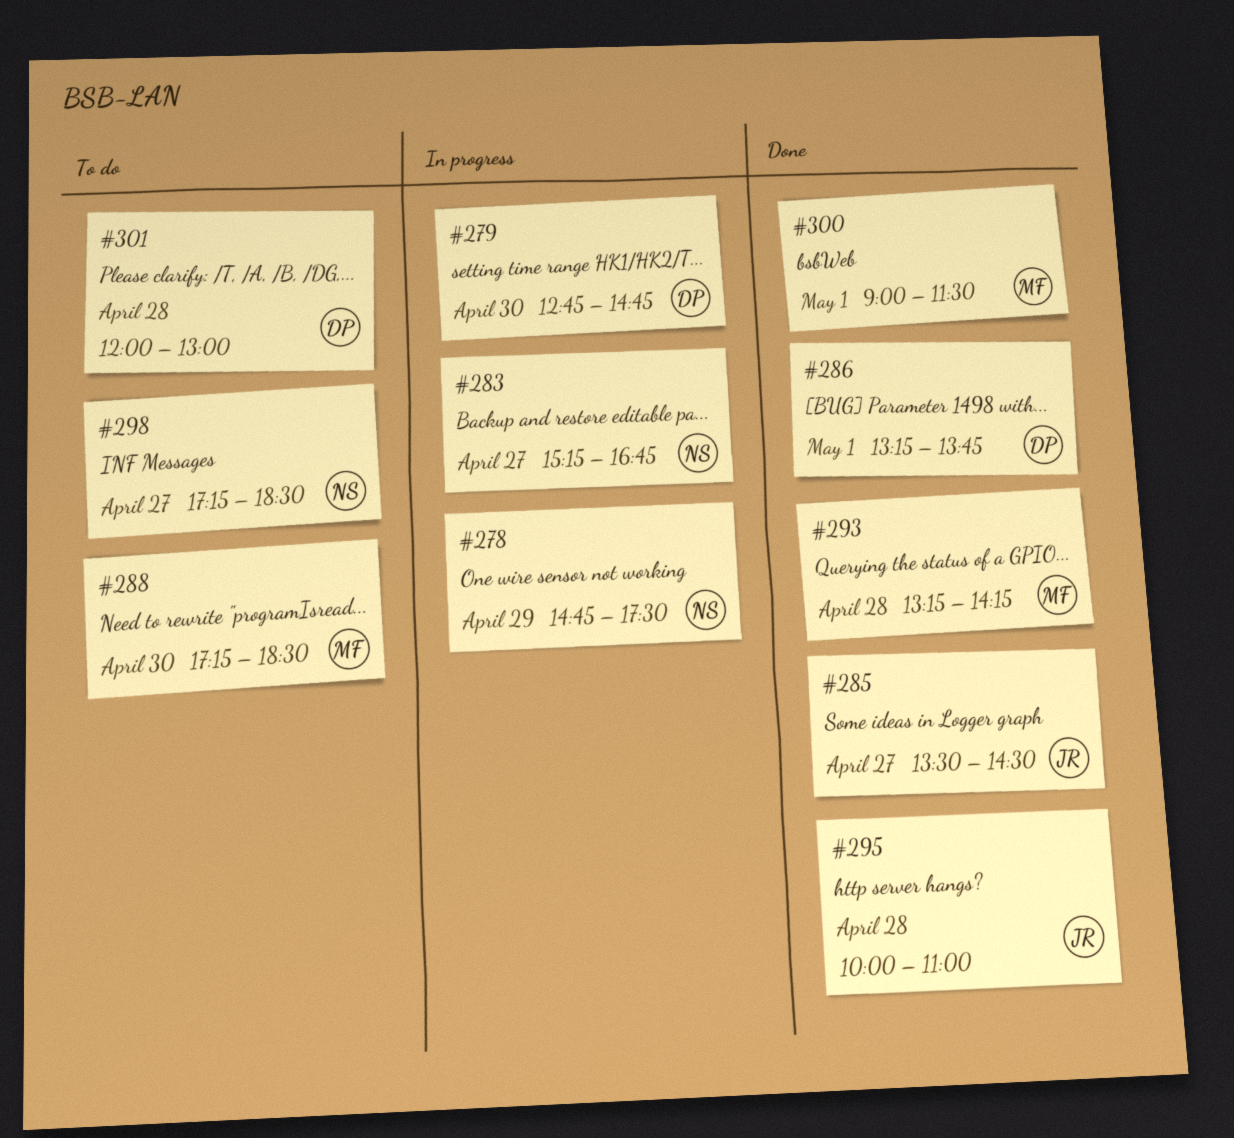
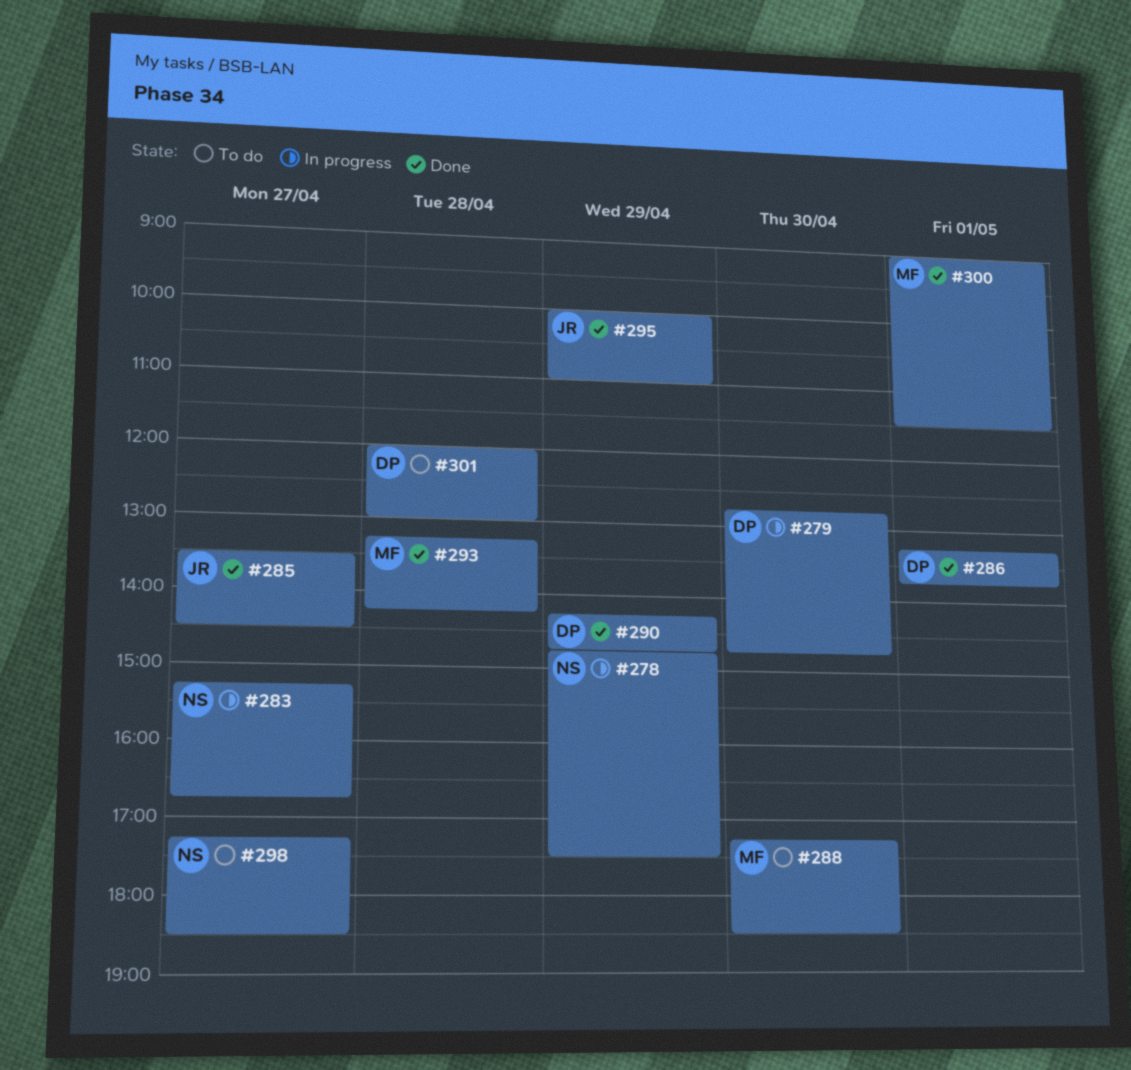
#290: none -> present
#295, day: Apr 28 -> Apr 29

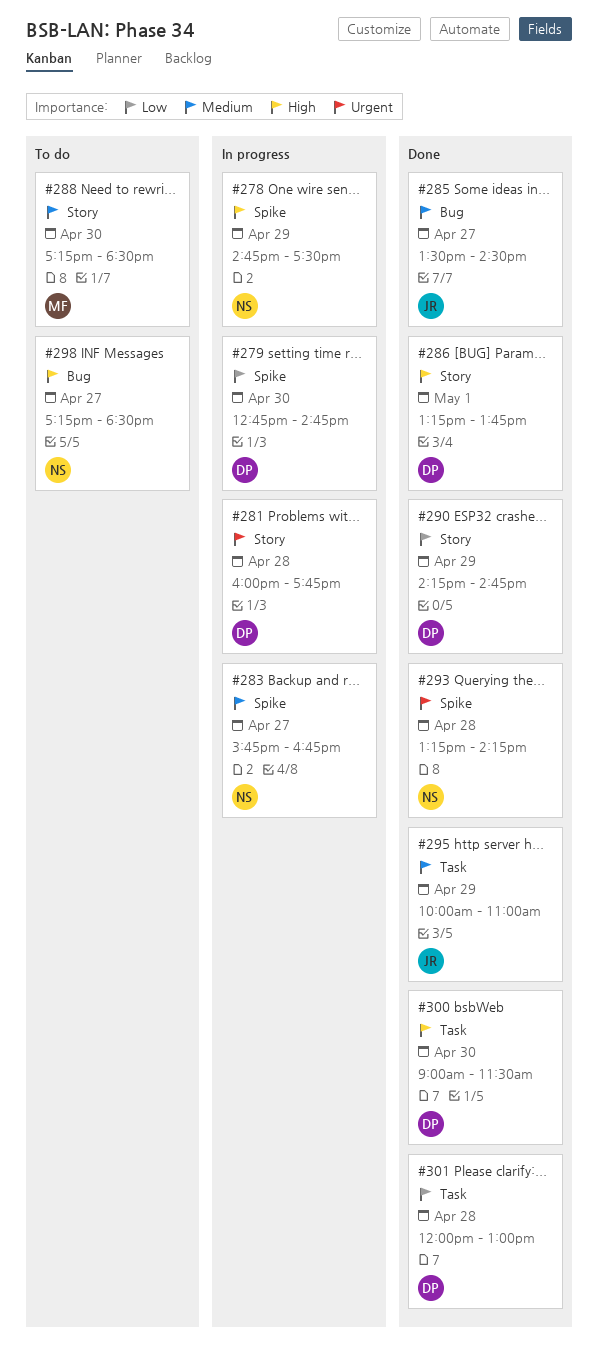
#281: none -> present
#283, begins: 15:15 -> 15:45
#293, owner: MF -> NS
#300, owner: MF -> DP
#300, day: May 1 -> Apr 30
#301, status: To do -> Done

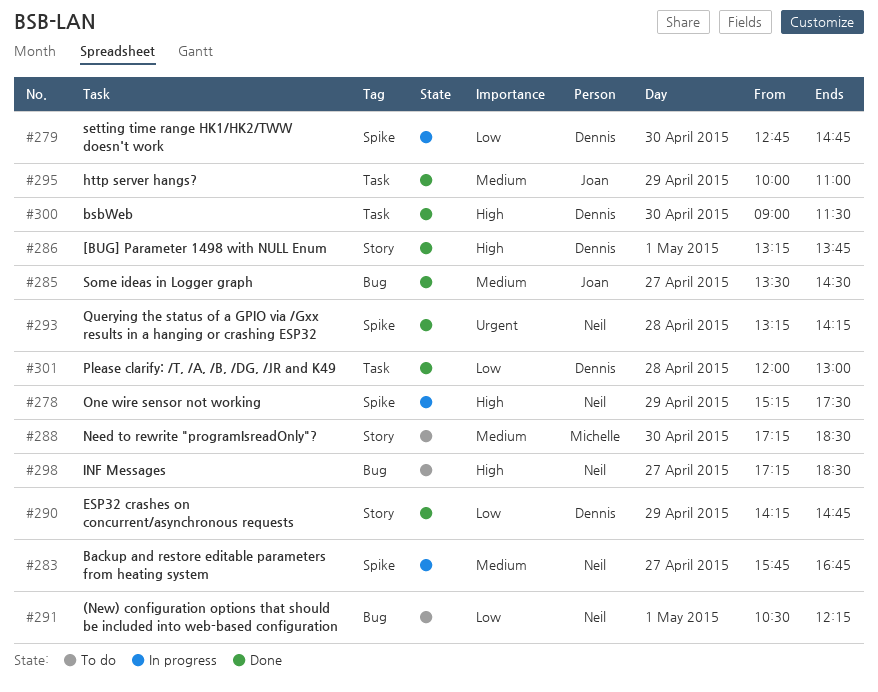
#278, begins: 14:45 -> 15:15
#281: present -> none
#291: none -> present

